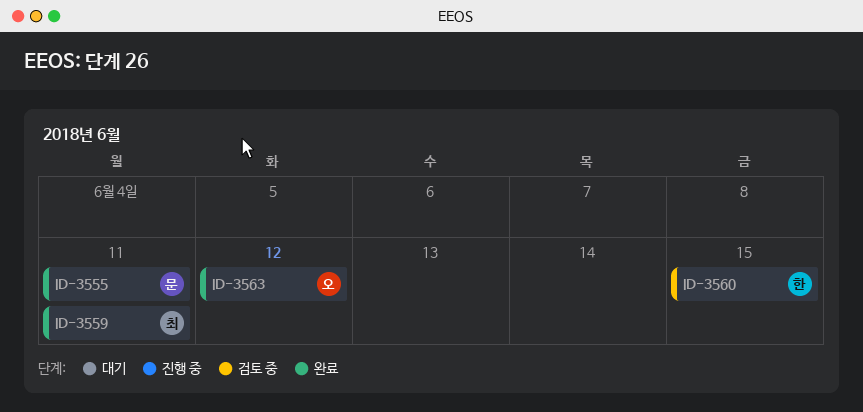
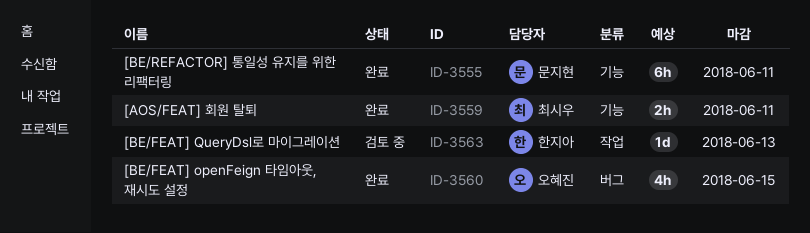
ID-3560, status: 검토 중 -> 완료
ID-3560, owner: 한지아 -> 오혜진
ID-3563, status: 완료 -> 검토 중
ID-3563, owner: 오혜진 -> 한지아
ID-3563, due: Jun 12 -> Jun 13

